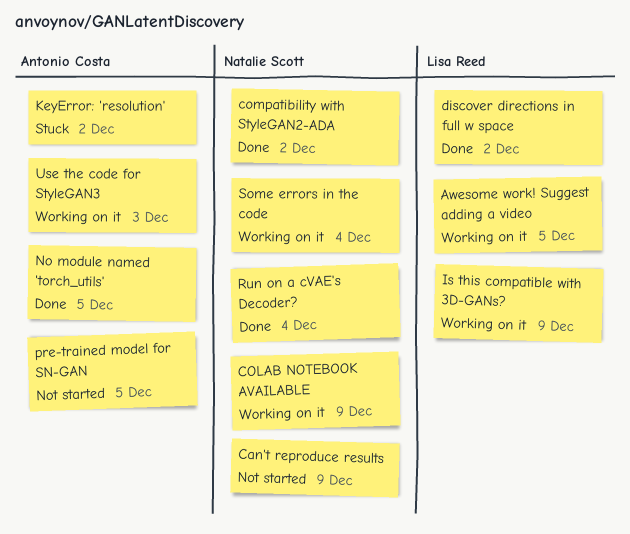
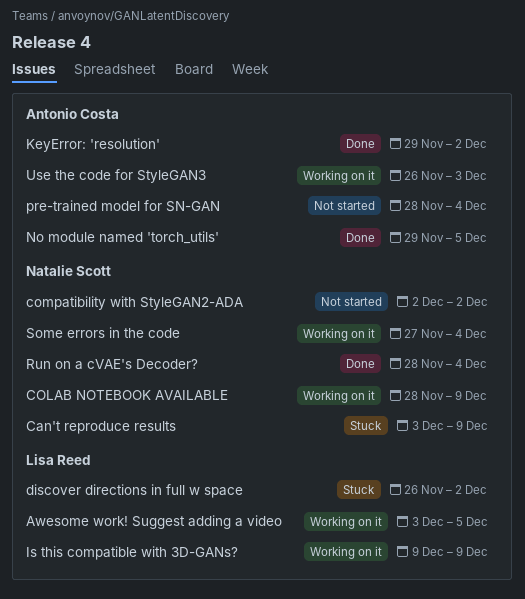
Can't reproduce results, status: Not started -> Stuck
compatibility with StyleGAN2-ADA, status: Done -> Not started
discover directions in full w space, status: Done -> Stuck
KeyError: 'resolution', status: Stuck -> Done
pre-trained model for SN-GAN, due: Dec 5 -> Dec 4

